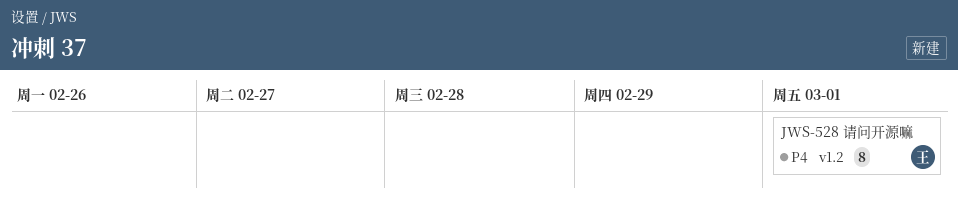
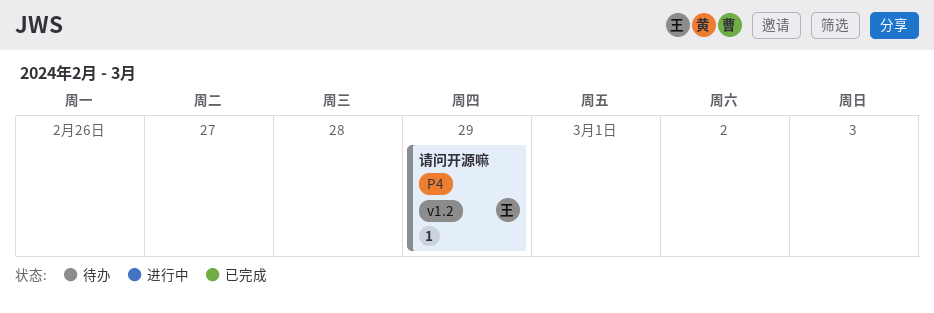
请问开源嘛, estimate: 8 -> 1
请问开源嘛, due: Mar 1 -> Feb 29

